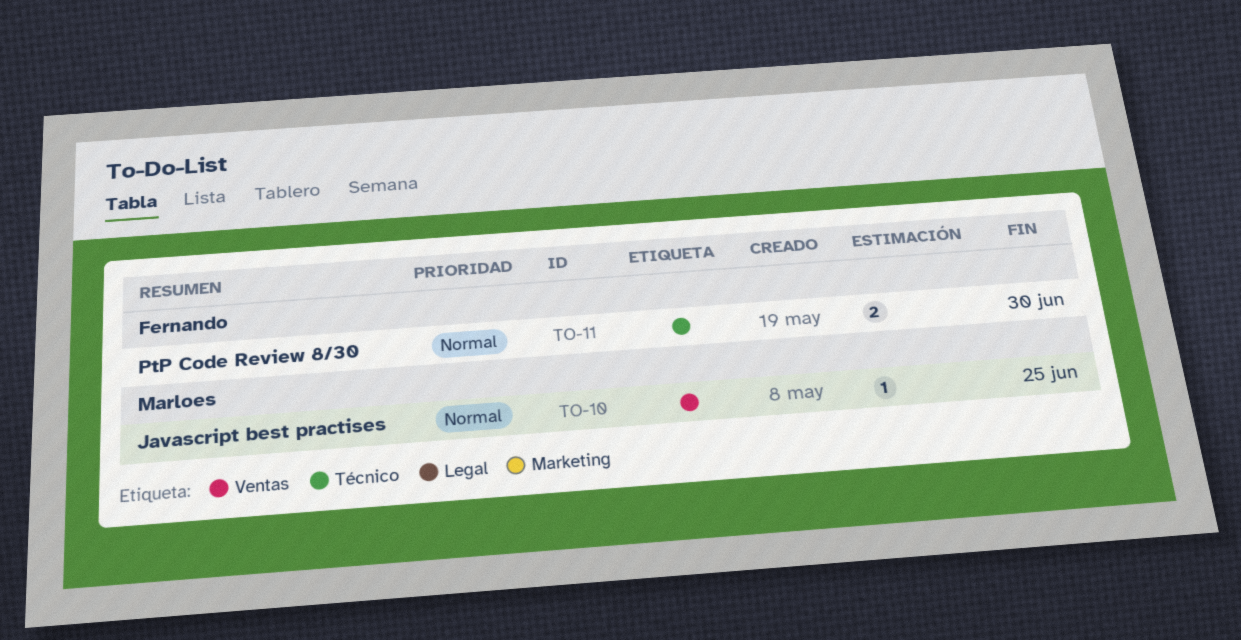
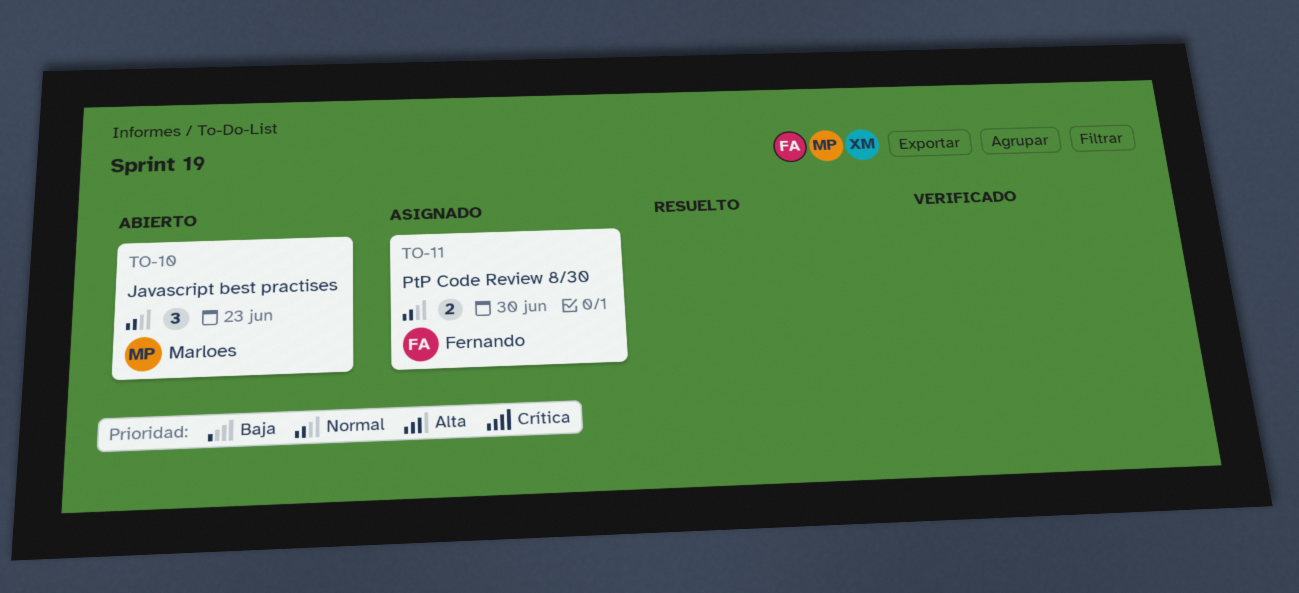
TO-10, estimate: 1 -> 3
TO-10, due: Jun 25 -> Jun 23

